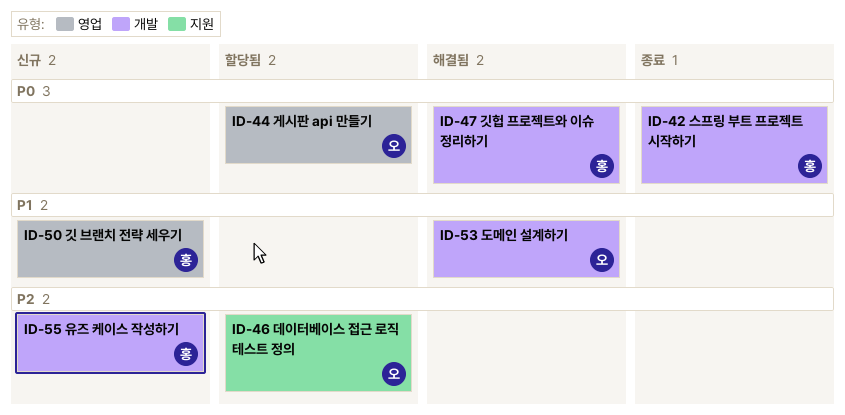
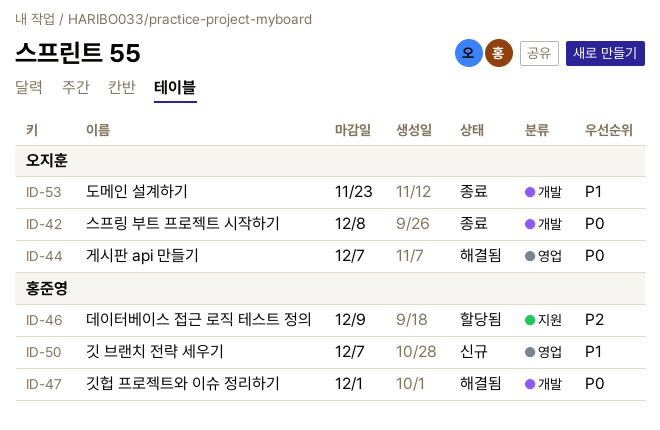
ID-42, owner: 홍준영 -> 오지훈
ID-44, status: 할당됨 -> 해결됨
ID-46, owner: 오지훈 -> 홍준영
ID-53, status: 해결됨 -> 종료
ID-55: present -> none

